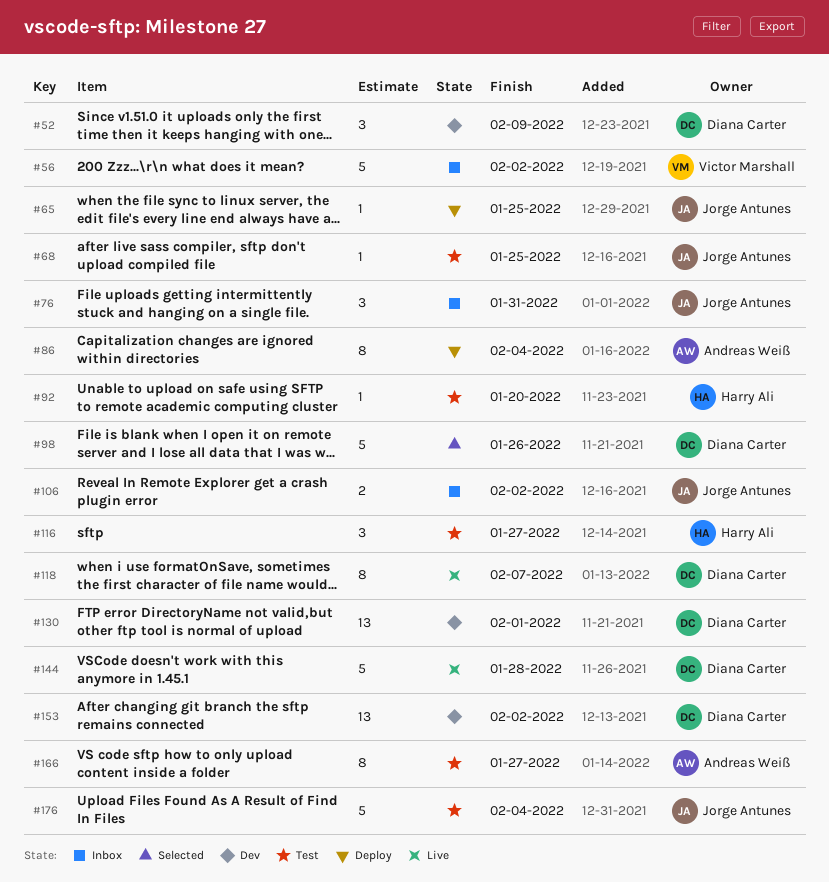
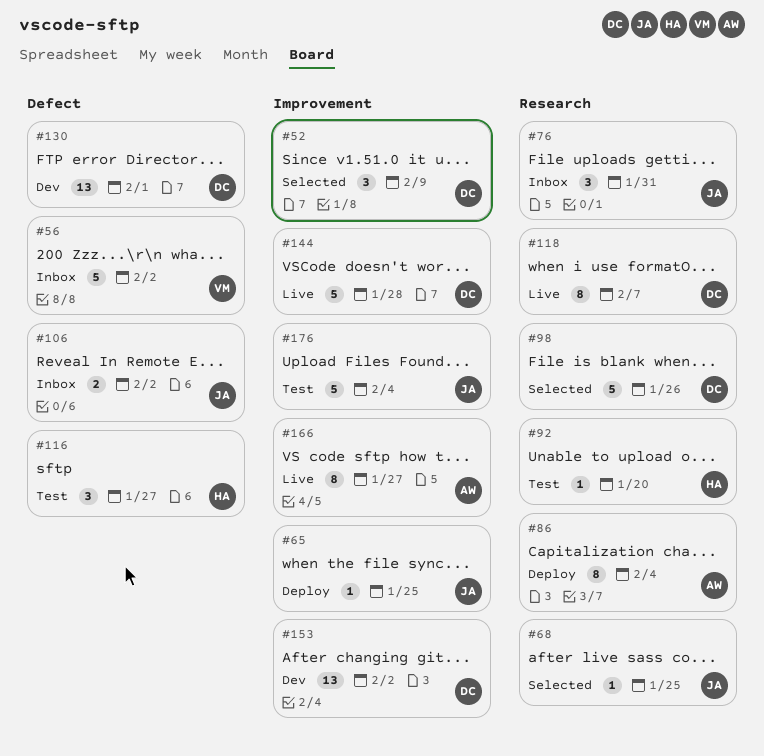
#52, status: Dev -> Selected
#68, status: Test -> Selected
#166, status: Test -> Live

